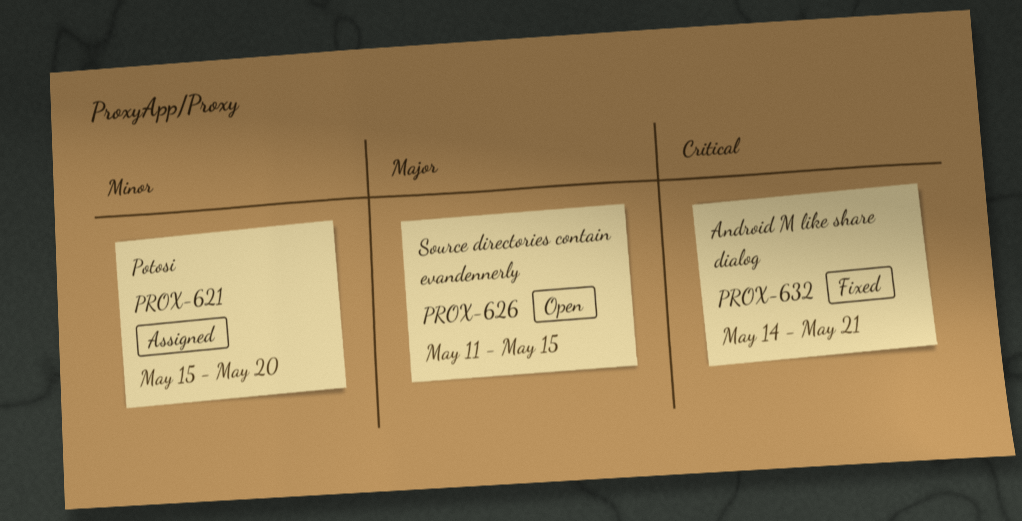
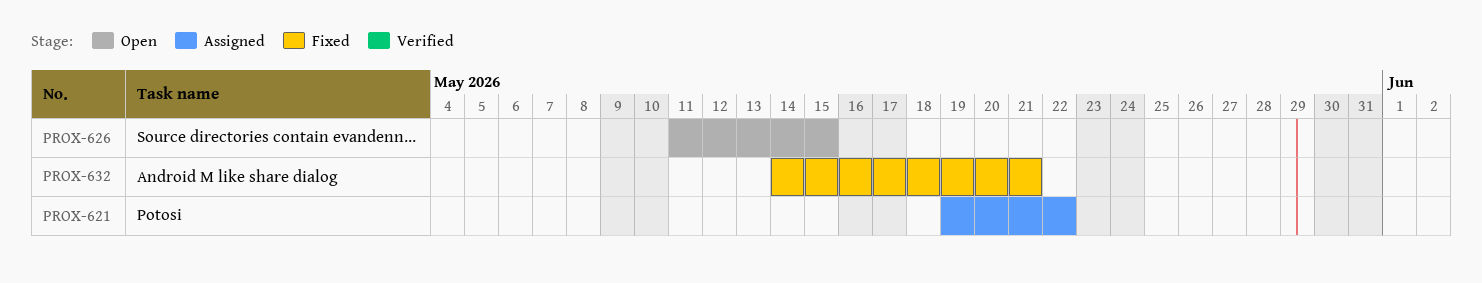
PROX-621, start: May 15 -> May 19
PROX-621, due: May 20 -> May 22

